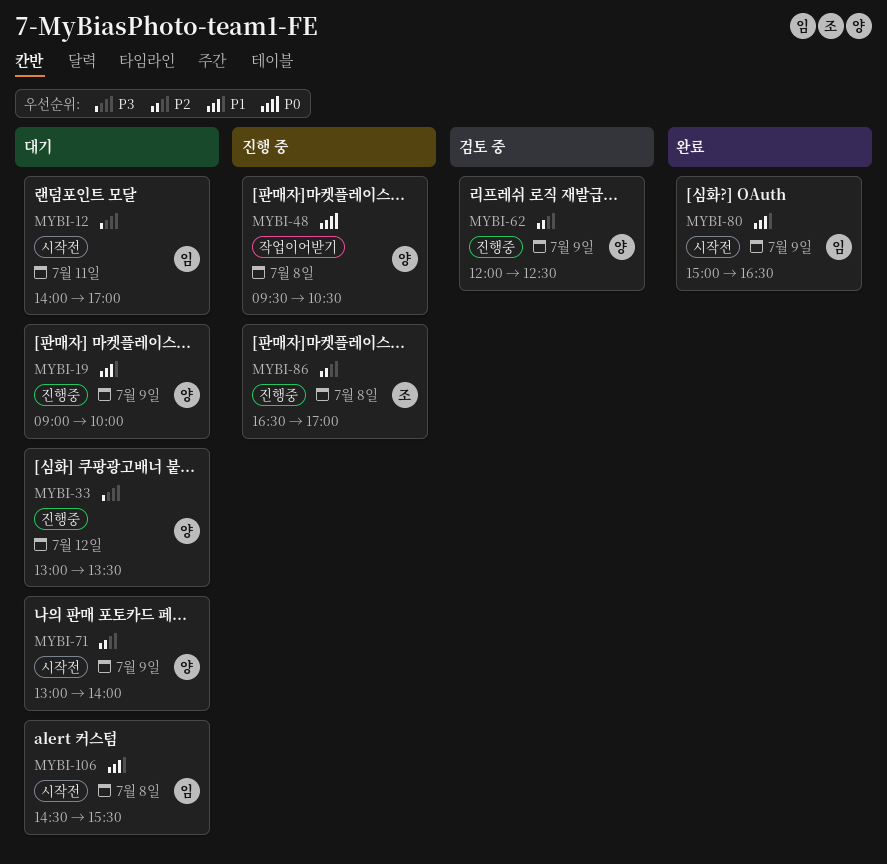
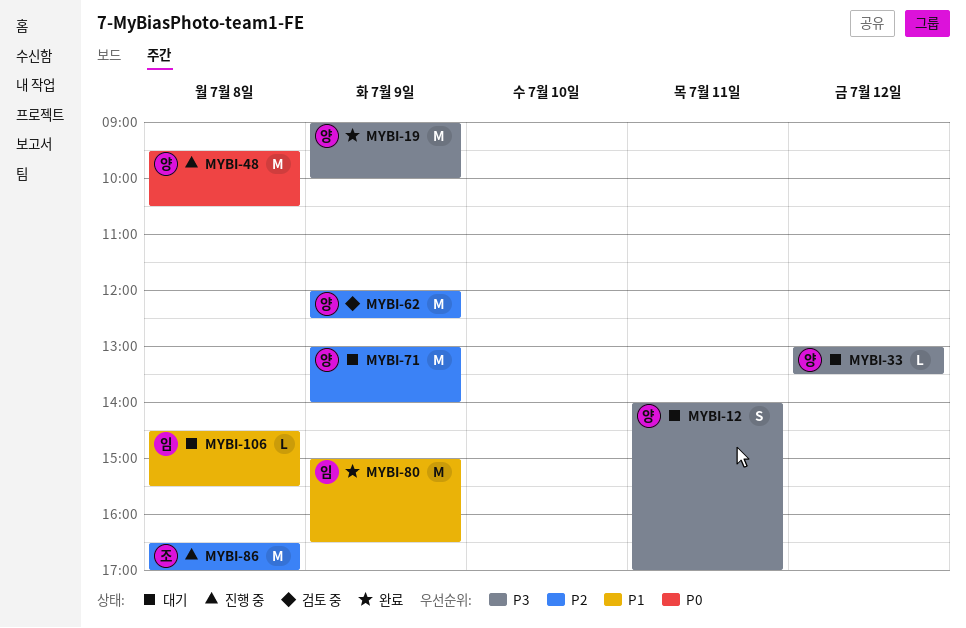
MYBI-12, owner: 임 -> 양
MYBI-19, status: 대기 -> 완료
MYBI-19, priority: P1 -> P3

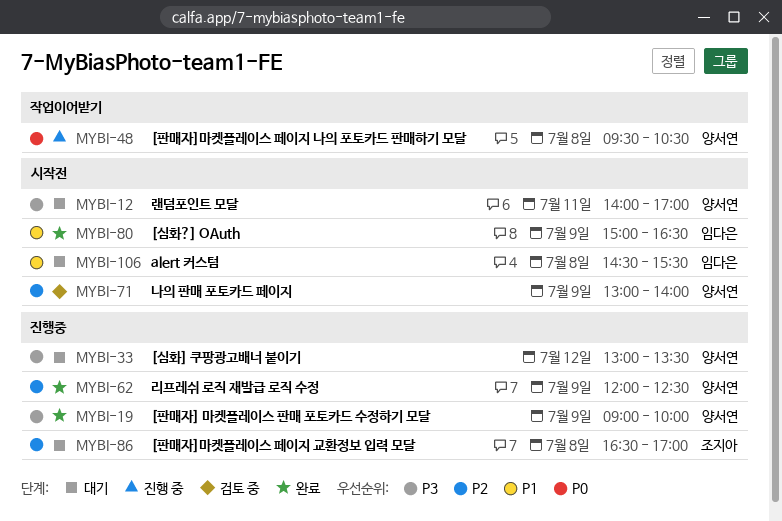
MYBI-62, status: 검토 중 -> 완료
MYBI-71, status: 대기 -> 검토 중
MYBI-86, status: 진행 중 -> 대기

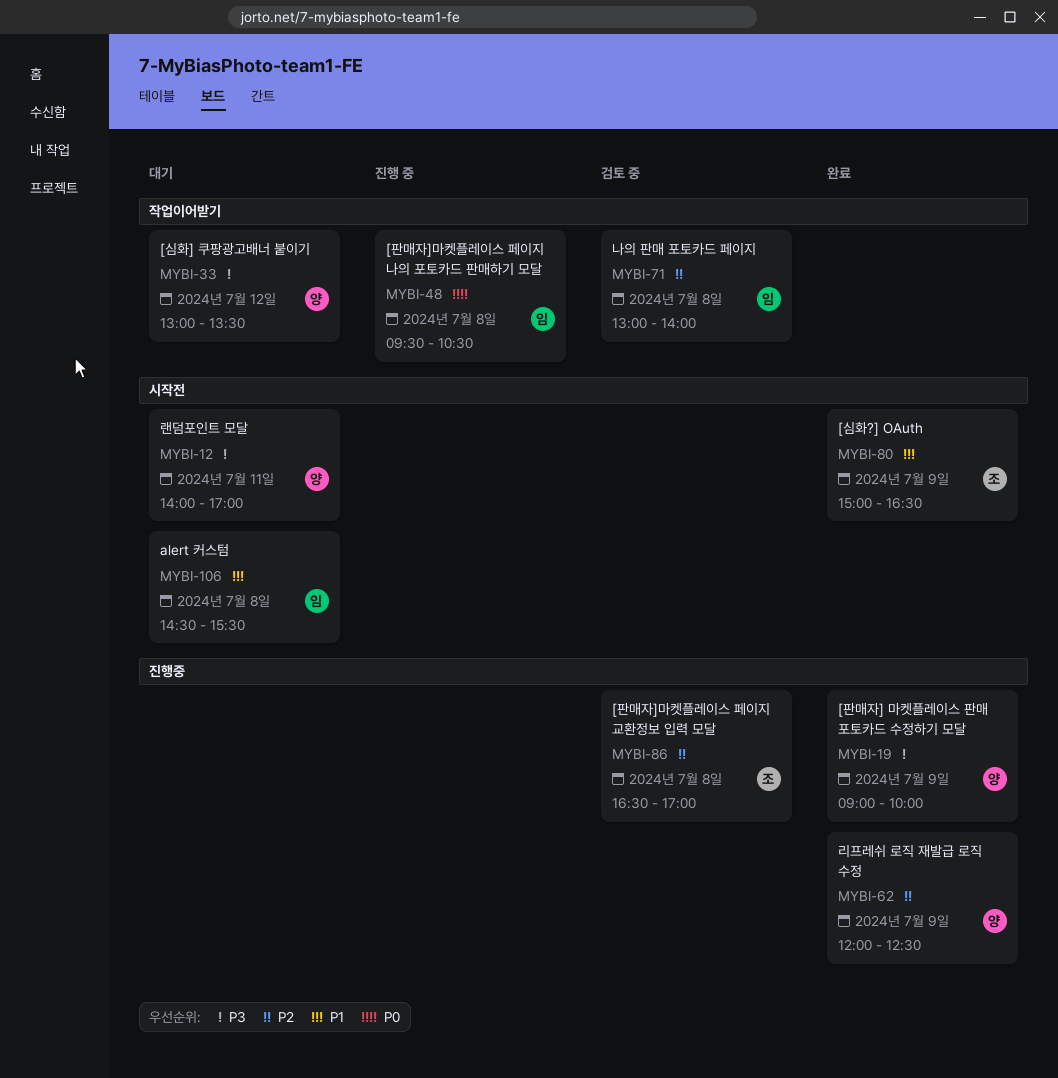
MYBI-33, label: 진행중 -> 작업이어받기
MYBI-48, owner: 양서연 -> 임다은
MYBI-71, owner: 양서연 -> 임다은
MYBI-71, label: 시작전 -> 작업이어받기
MYBI-71, day: Jul 9 -> Jul 8
MYBI-80, owner: 임다은 -> 조지아
MYBI-86, status: 대기 -> 검토 중

